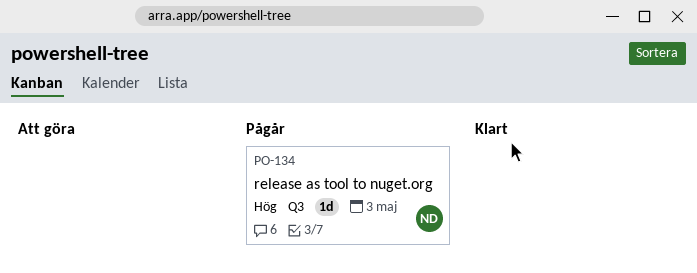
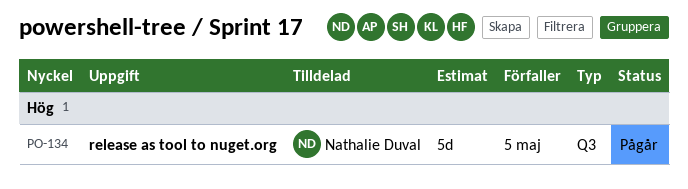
PO-134, estimate: 1d -> 5d
PO-134, due: May 3 -> May 5

